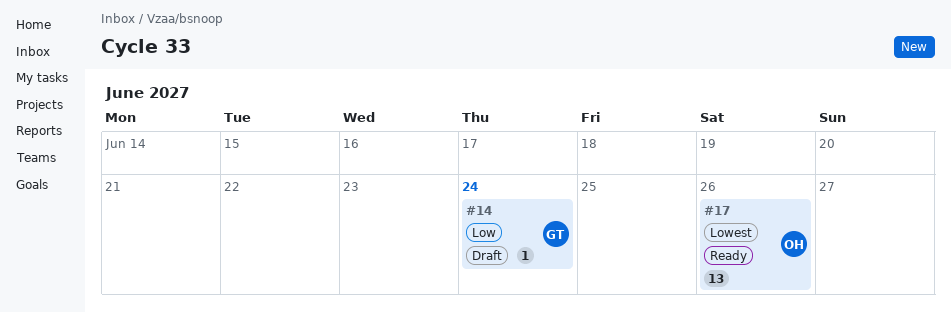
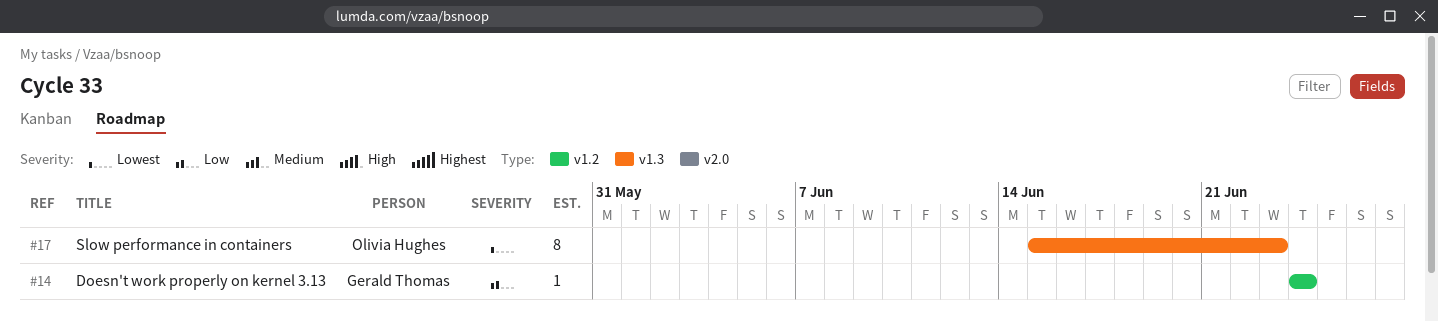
#17, estimate: 13 -> 8
#17, due: Jun 26 -> Jun 23

